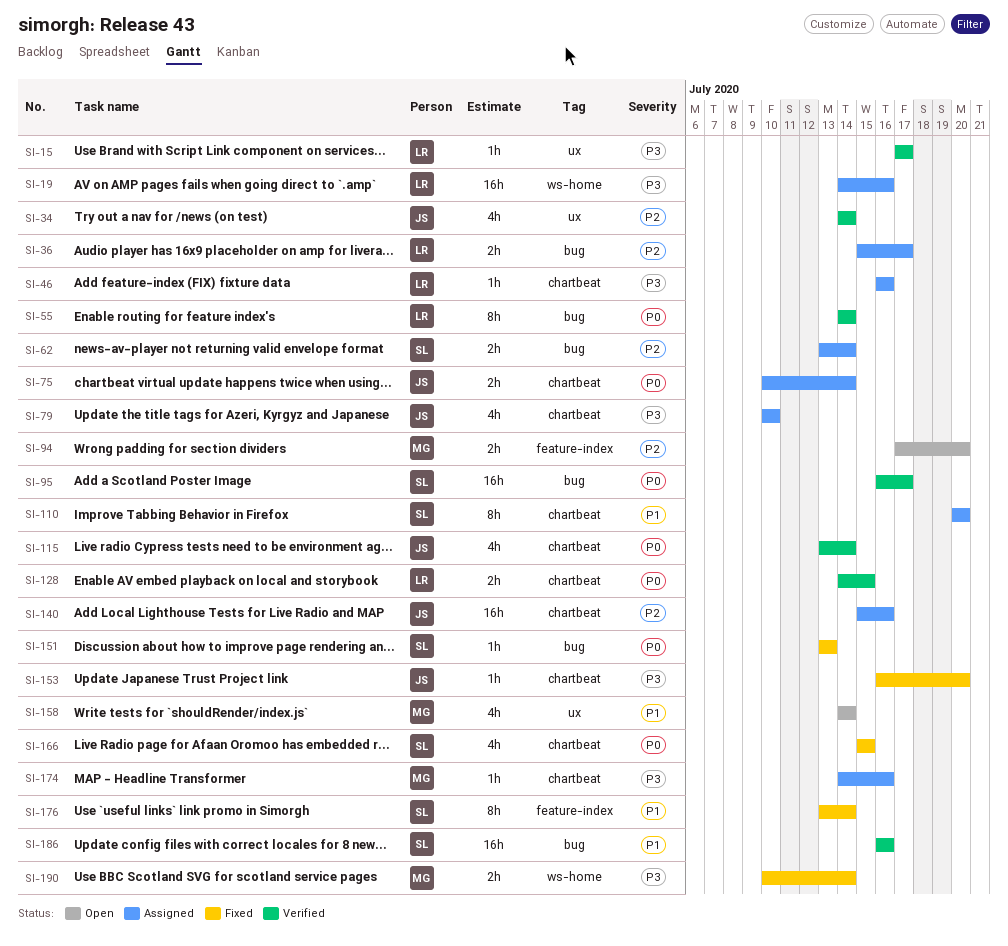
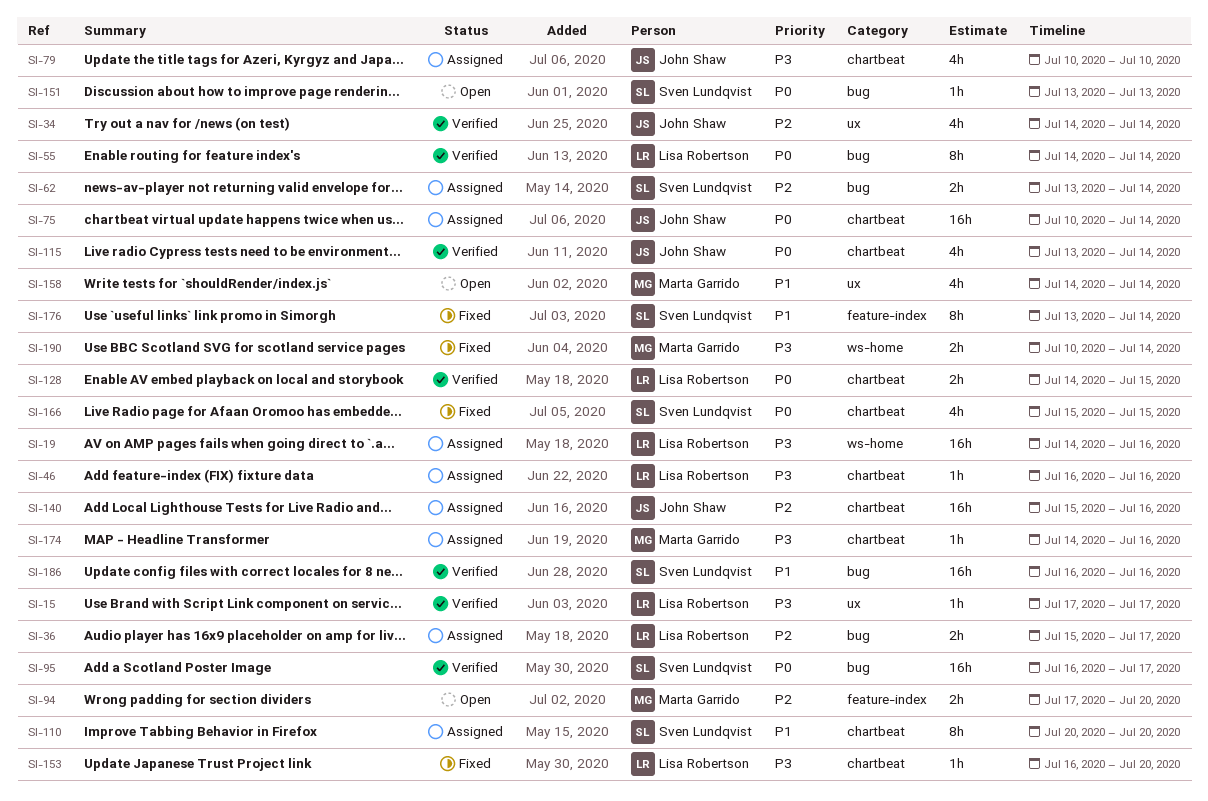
SI-75, estimate: 2h -> 16h
SI-151, status: Fixed -> Open
SI-153, owner: John Shaw -> Lisa Robertson

